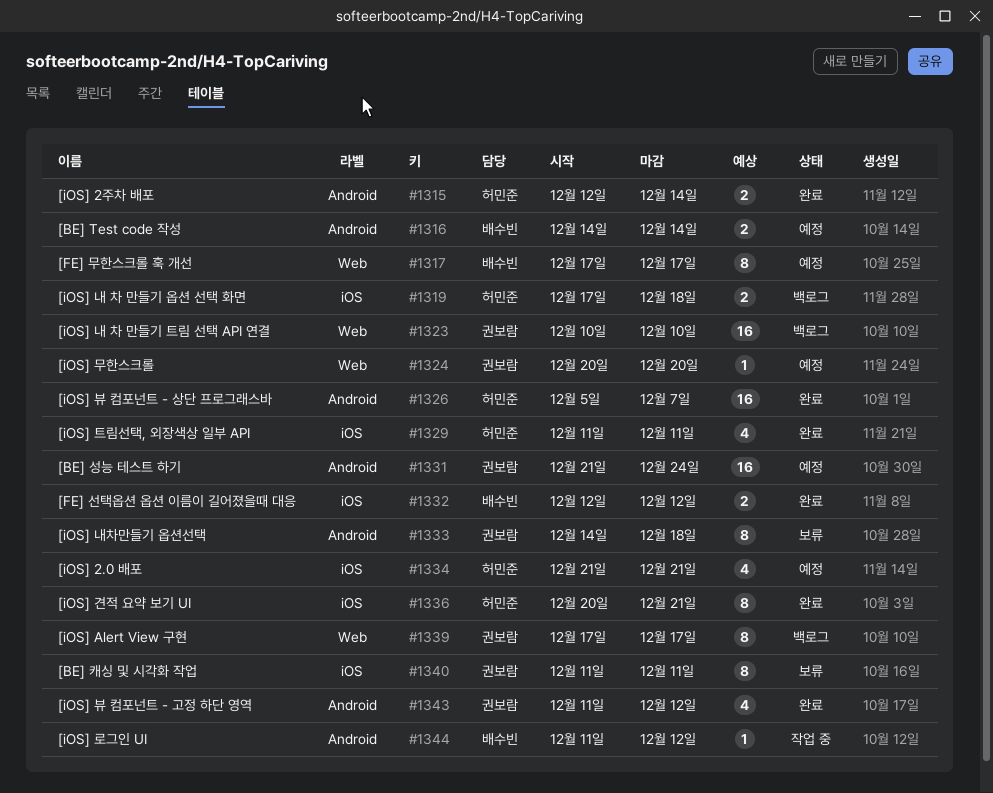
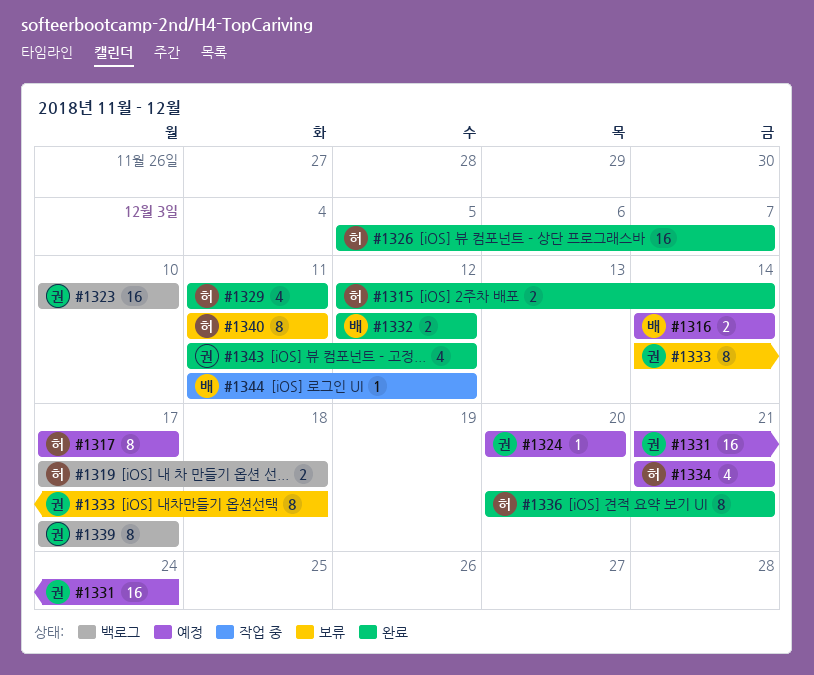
#1317, owner: 배수빈 -> 허민준
#1340, owner: 권보람 -> 허민준

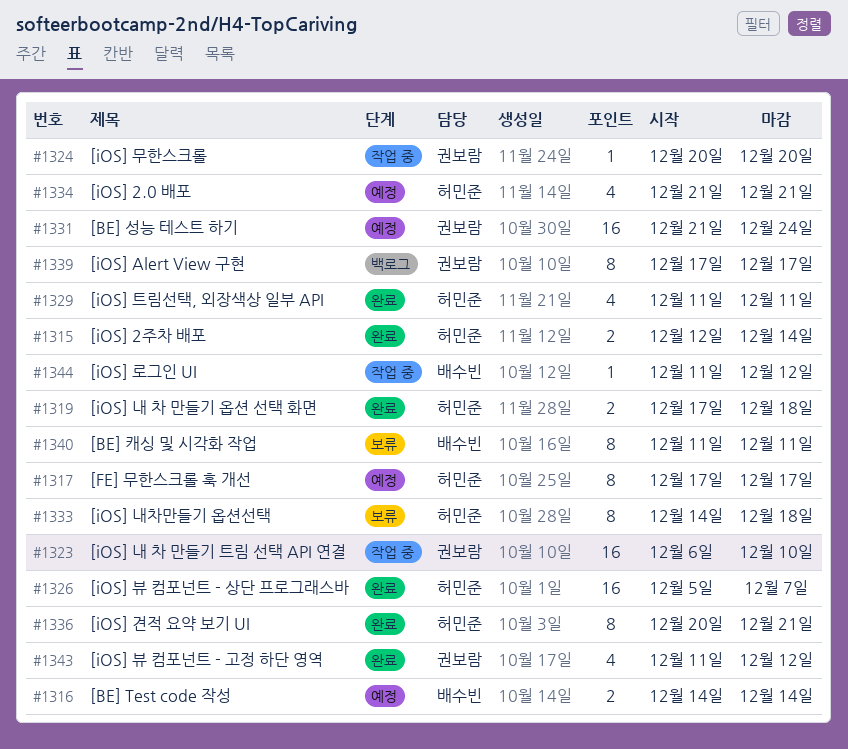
#1319, status: 백로그 -> 완료
#1323, status: 백로그 -> 작업 중
#1323, start: Dec 10 -> Dec 6
#1324, status: 예정 -> 작업 중
#1332: present -> none
#1333, owner: 권보람 -> 허민준
#1340, owner: 허민준 -> 배수빈

